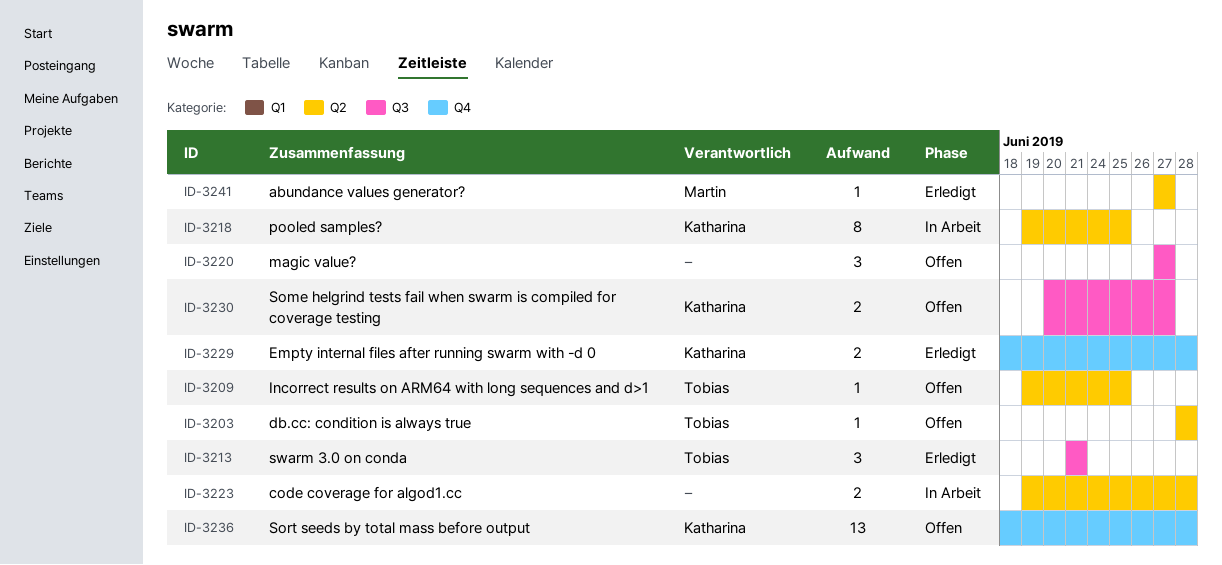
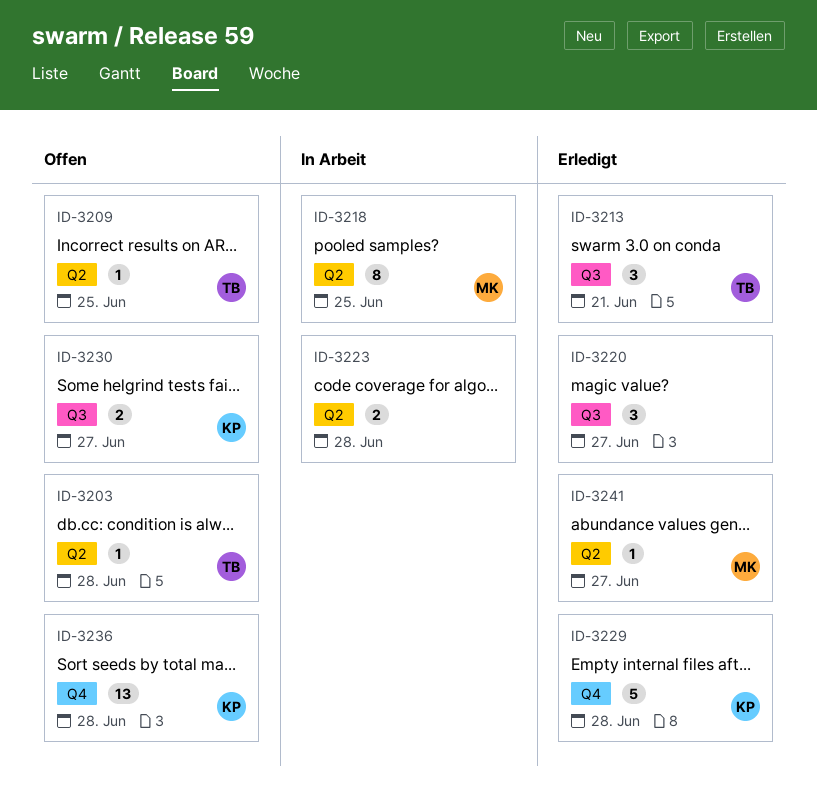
ID-3218, owner: Katharina -> Martin
ID-3220, status: Offen -> Erledigt
ID-3229, estimate: 2 -> 5

